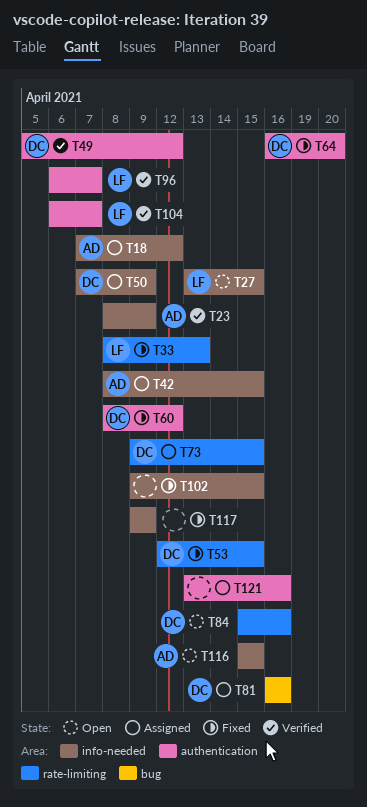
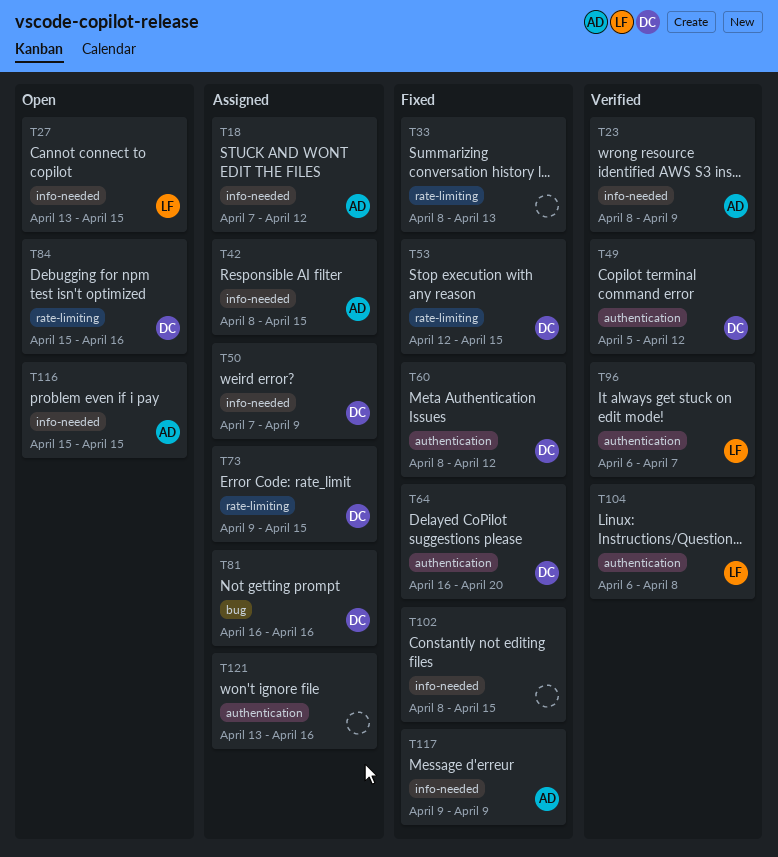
T33, owner: LF -> none
T102, start: Apr 9 -> Apr 8
T104, due: Apr 7 -> Apr 8
T117, owner: none -> AD

